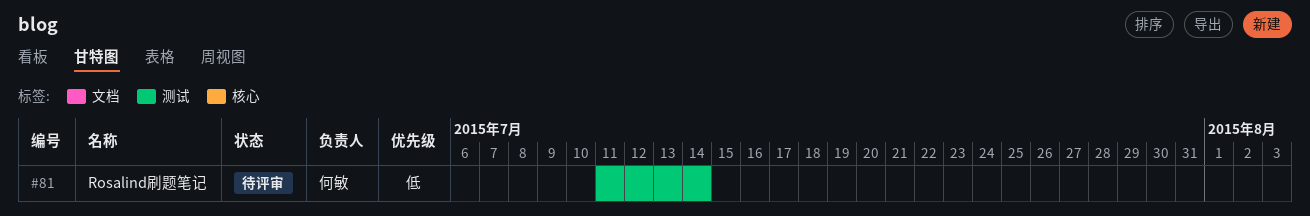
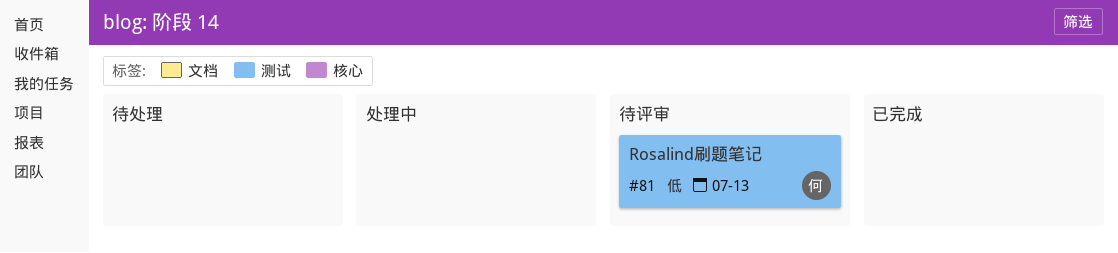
#81, due: Jul 14 -> Jul 13

